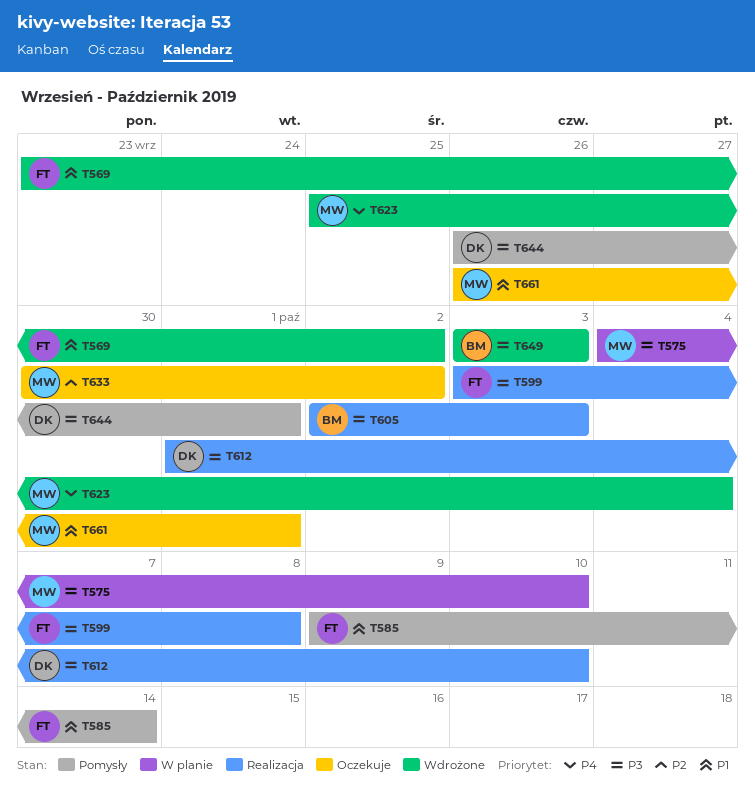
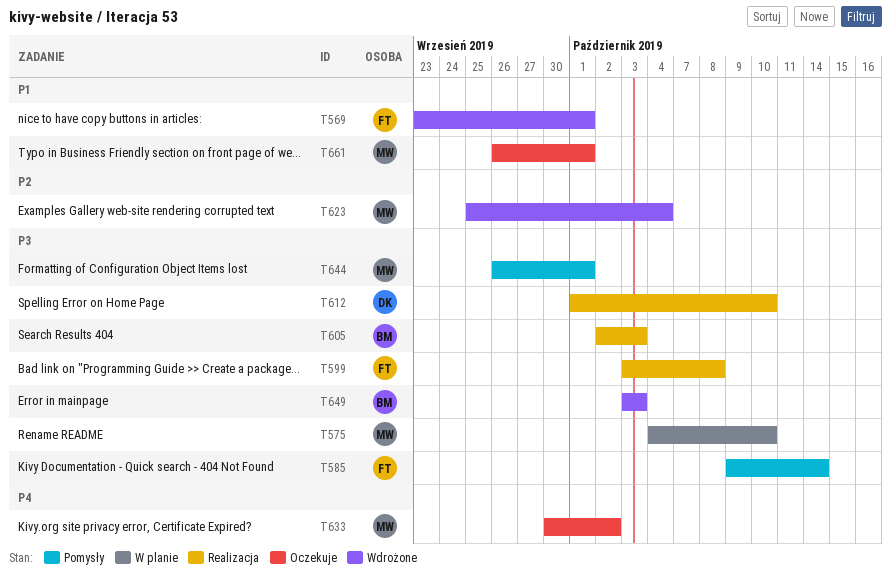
T569, due: Oct 2 -> Oct 1
T585, priority: P1 -> P3
T623, priority: P4 -> P2
T633, priority: P2 -> P4
T644, owner: DK -> MW

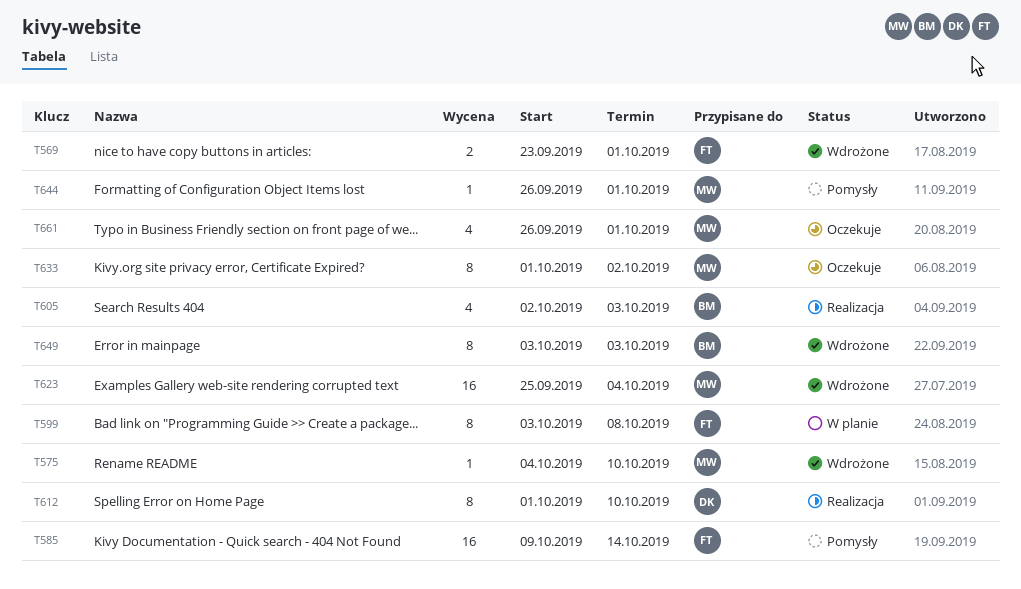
T575, status: W planie -> Wdrożone
T599, status: Realizacja -> W planie
T633, start: Sep 30 -> Oct 1

